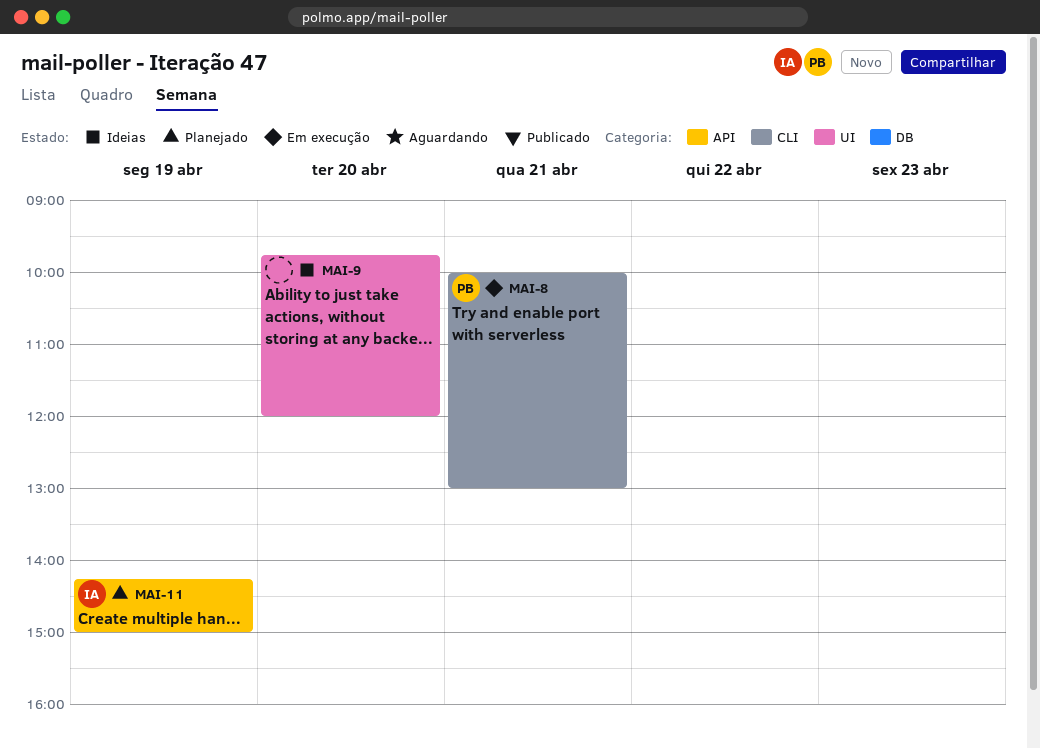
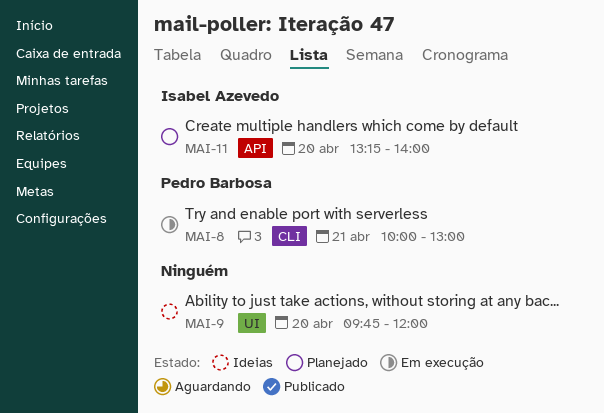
MAI-11, day: Apr 19 -> Apr 20
MAI-11, begins: 14:15 -> 13:15
MAI-11, ends: 15:00 -> 14:00

